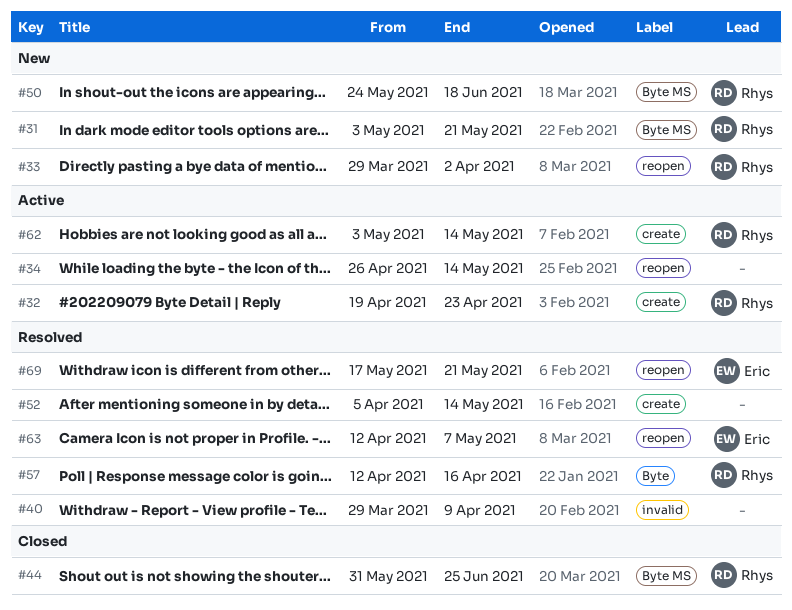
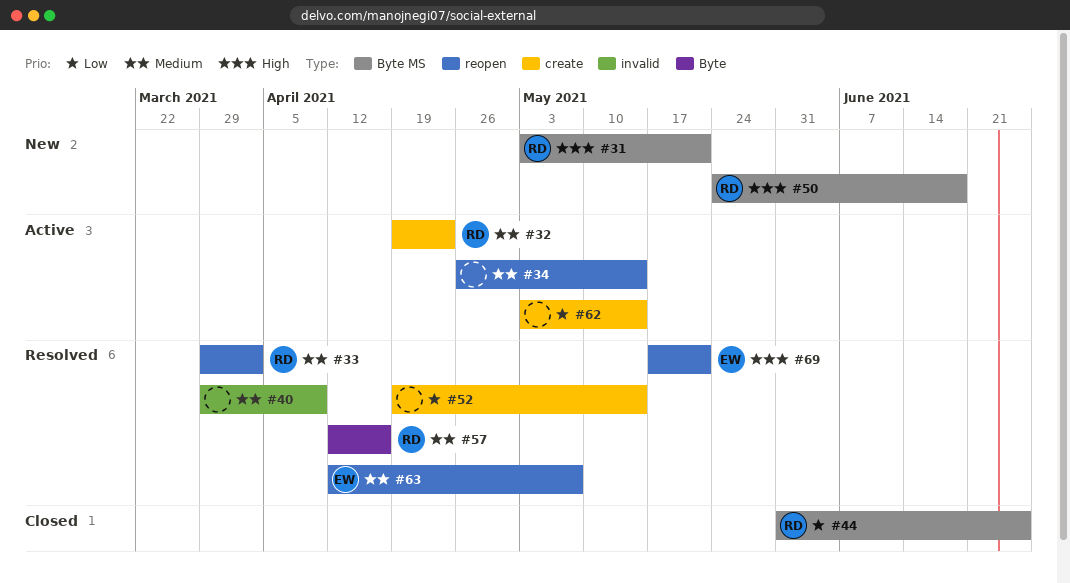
#33, status: New -> Resolved
#52, start: Apr 5 -> Apr 19
#62, owner: Rhys -> none

